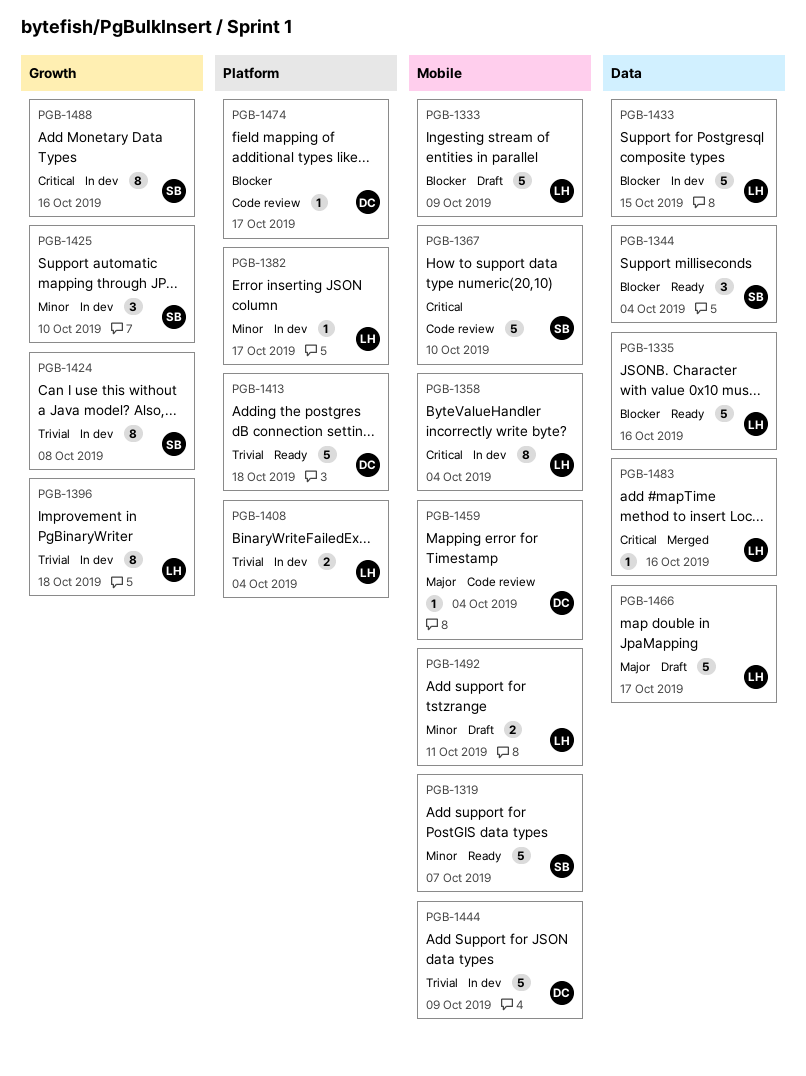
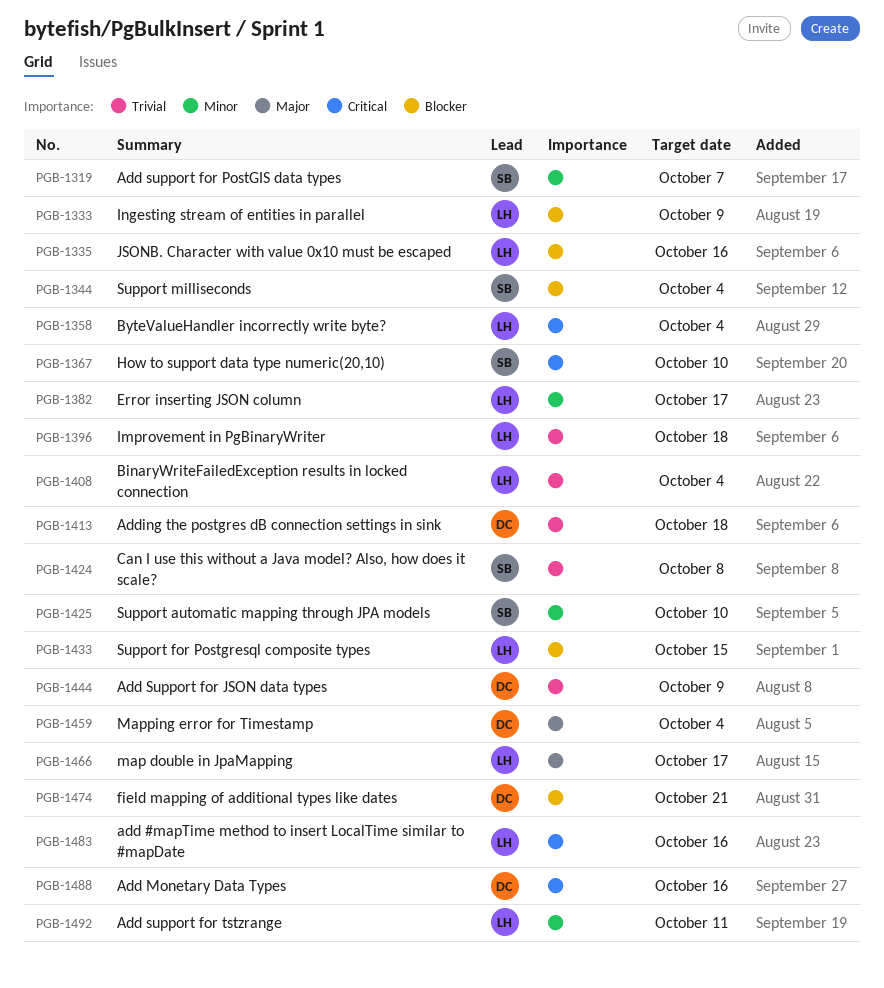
PGB-1474, due: Oct 17 -> Oct 21
PGB-1488, owner: SB -> DC

